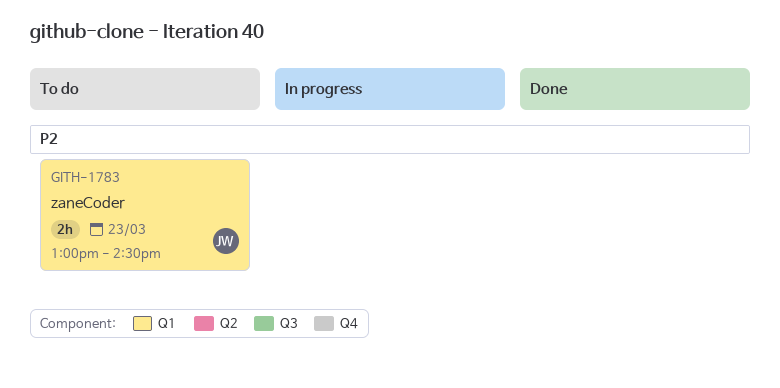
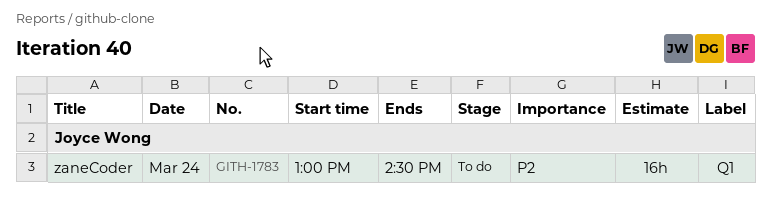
GITH-1783, estimate: 2h -> 16h
GITH-1783, day: Mar 23 -> Mar 24

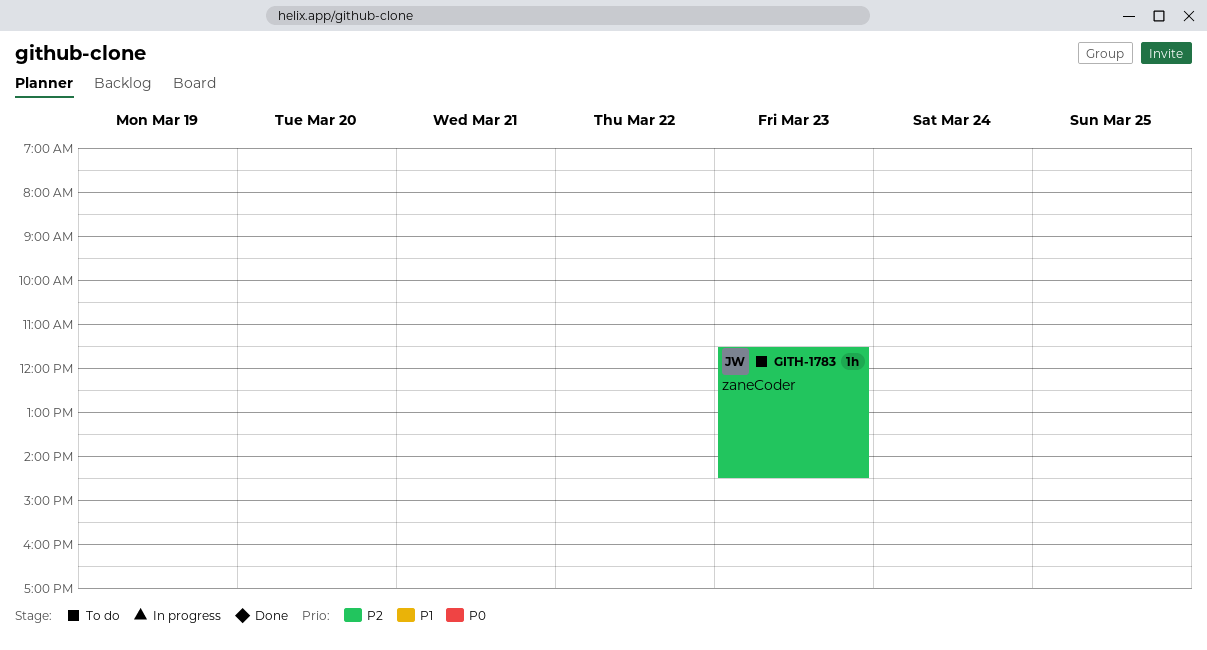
GITH-1783, estimate: 16h -> 1h
GITH-1783, day: Mar 24 -> Mar 23
GITH-1783, begins: 13:00 -> 11:30

